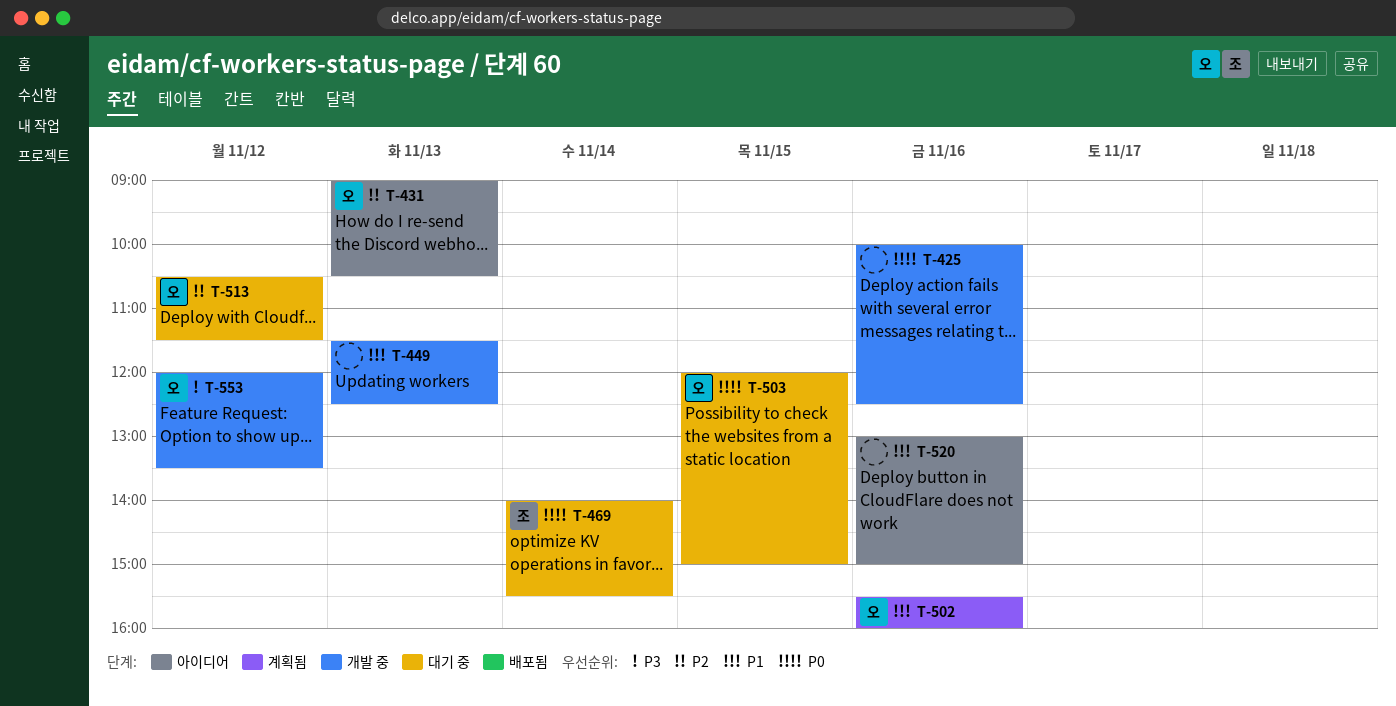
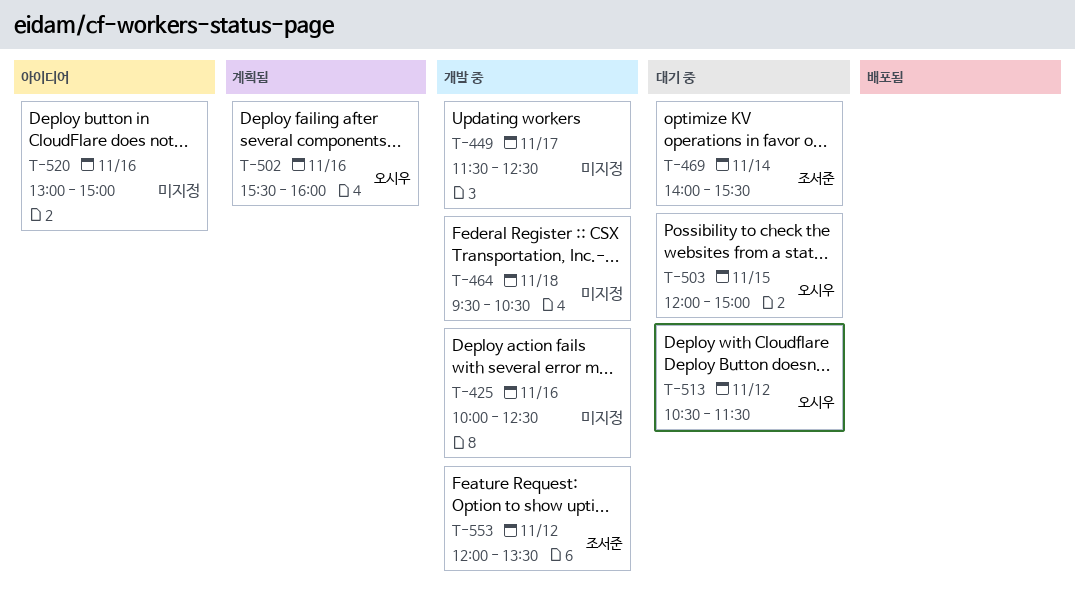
T-431: present -> none
T-449, day: Nov 13 -> Nov 17
T-464: none -> present
T-553, owner: 오시우 -> 조서준

